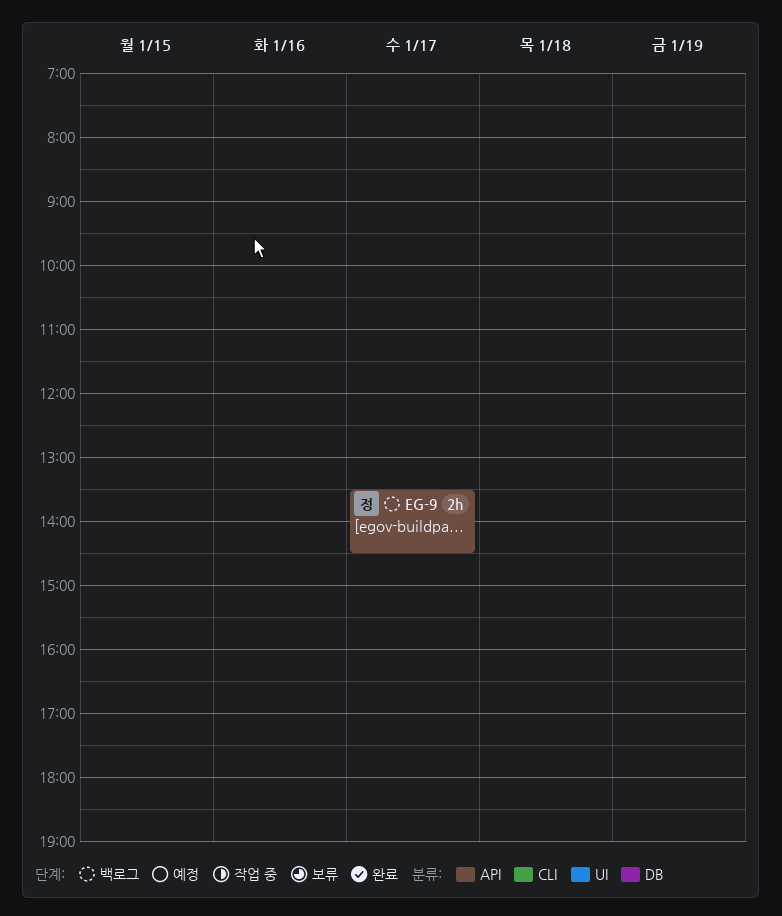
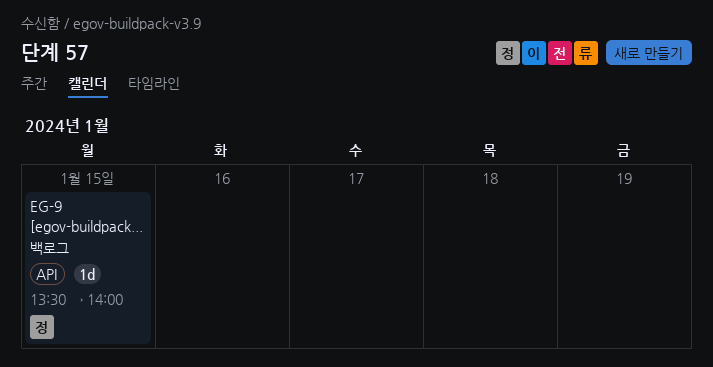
EG-9, estimate: 2h -> 1d
EG-9, day: Jan 17 -> Jan 15
EG-9, ends: 14:30 -> 14:00

